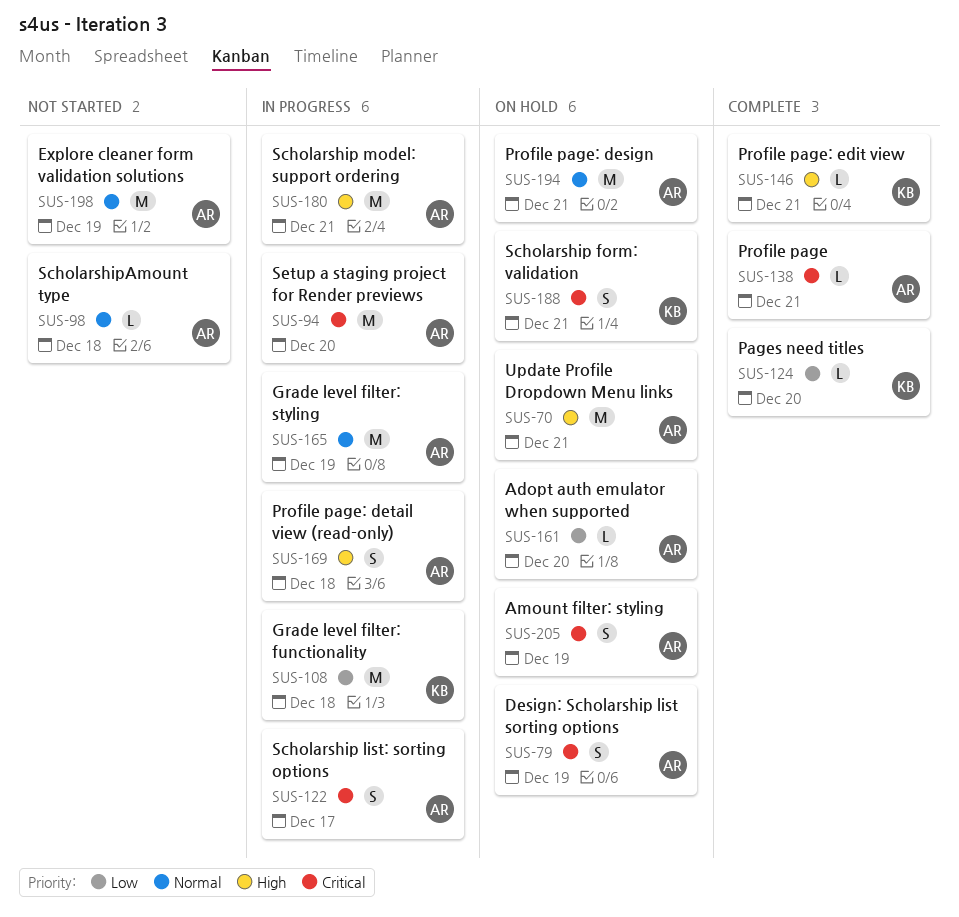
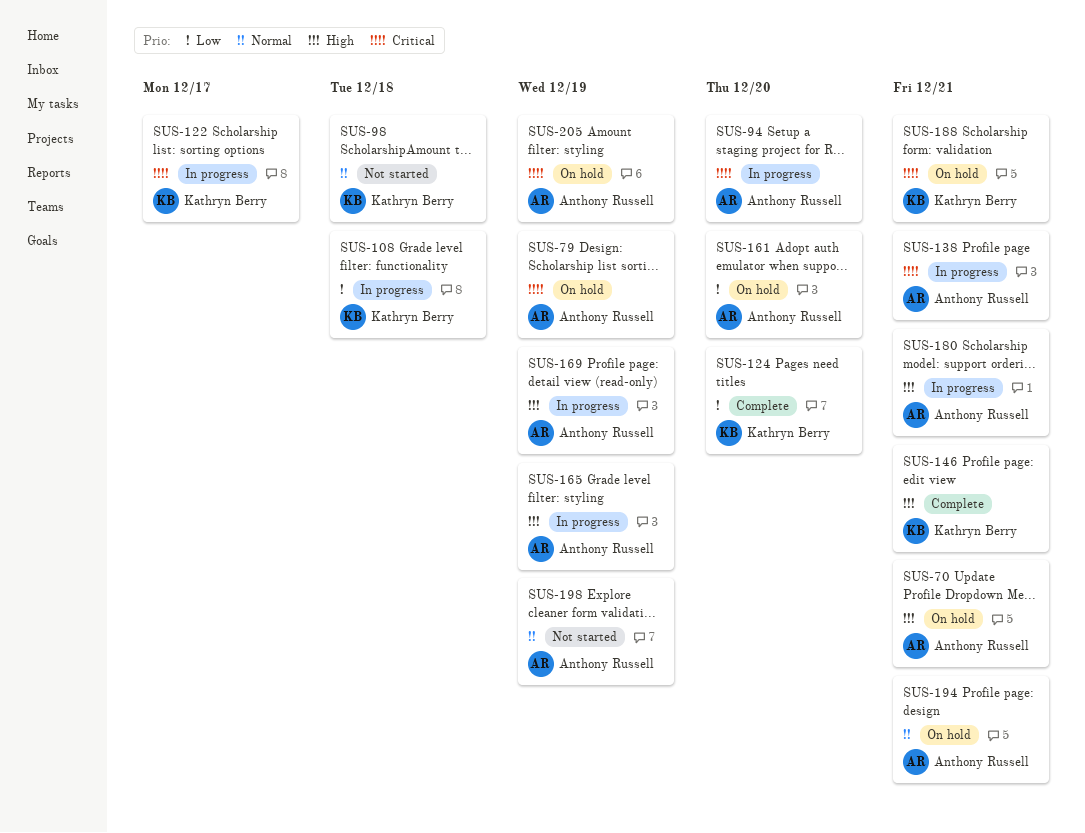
SUS-98, owner: Anthony Russell -> Kathryn Berry
SUS-122, owner: Anthony Russell -> Kathryn Berry
SUS-138, status: Complete -> In progress
SUS-165, priority: Normal -> High
SUS-169, due: Dec 18 -> Dec 19

